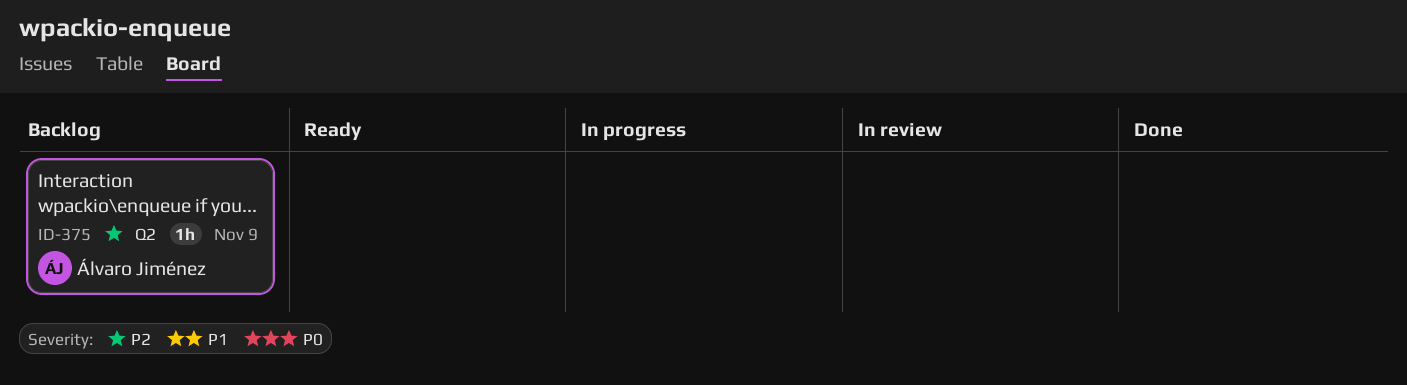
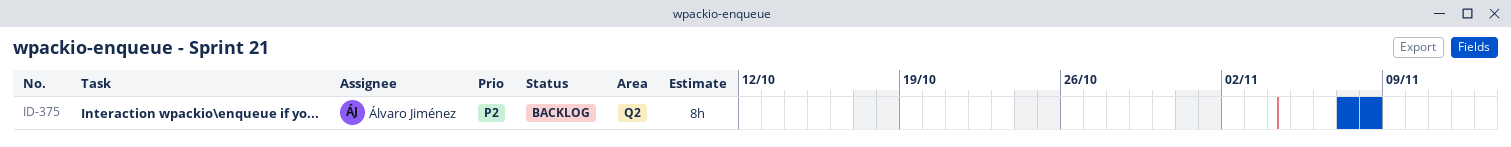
ID-375, estimate: 1h -> 8h
ID-375, due: Nov 9 -> Nov 8

